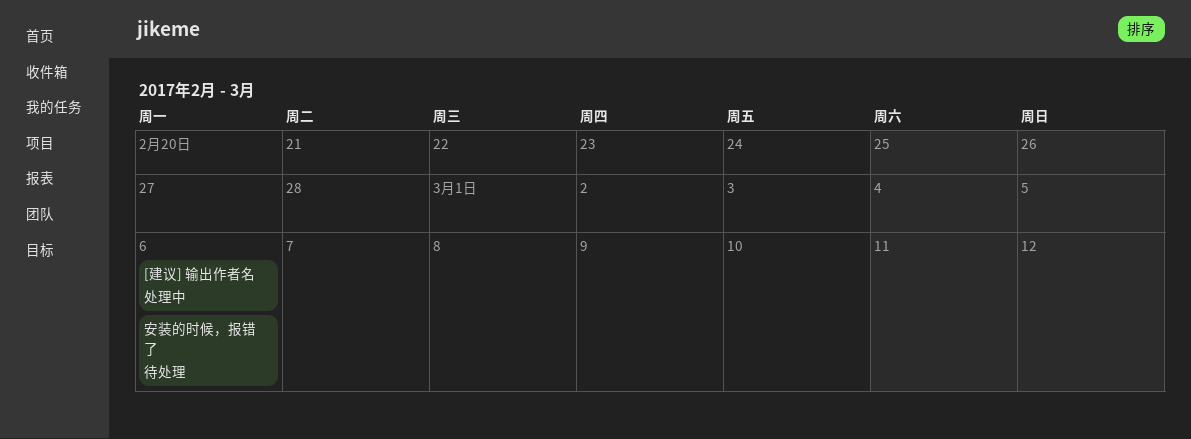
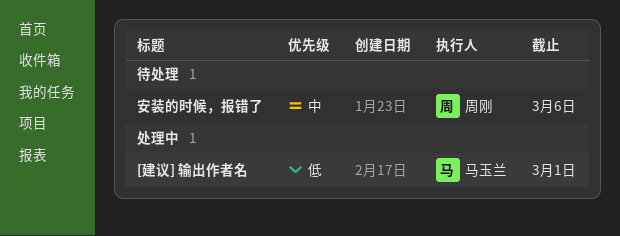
[建议] 输出作者名, due: Mar 6 -> Mar 1

